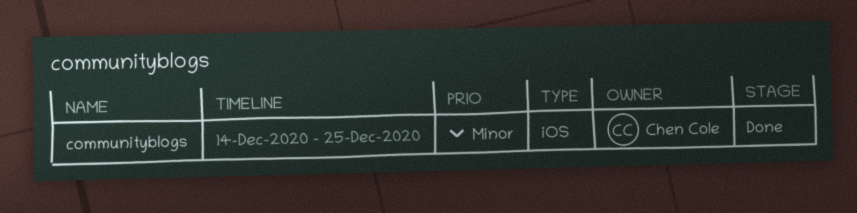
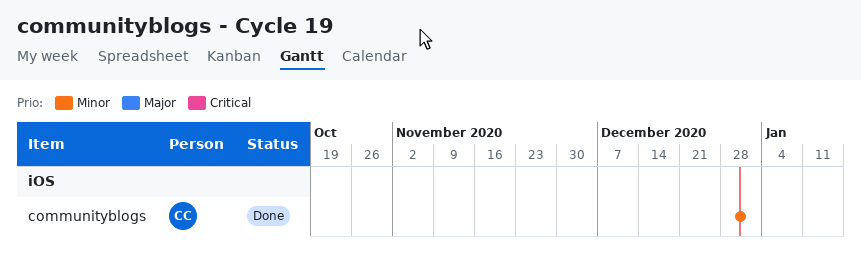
communityblogs, start: Dec 14 -> Dec 28
communityblogs, due: Dec 25 -> Jan 1

